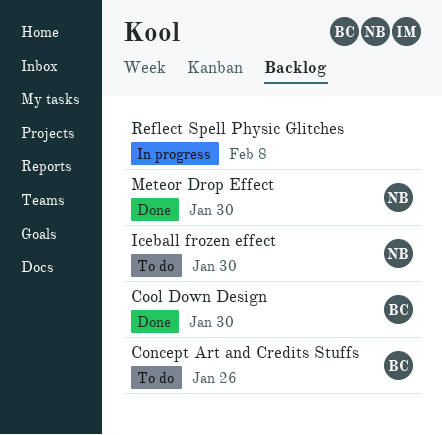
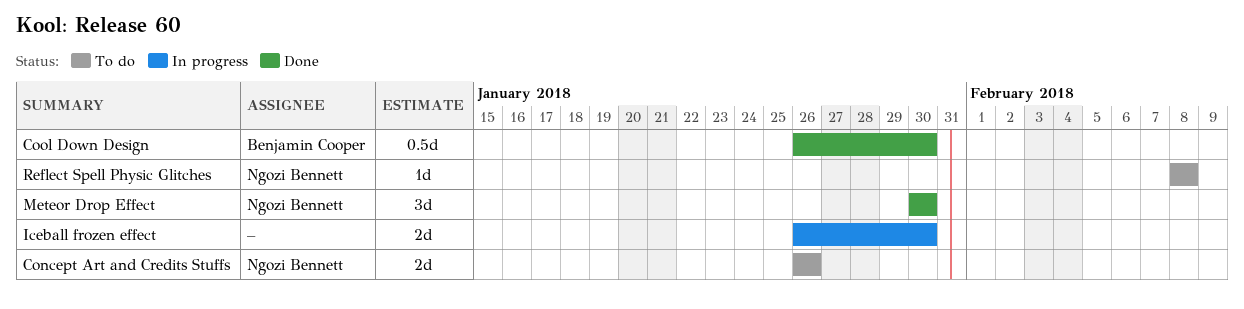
Concept Art and Credits Stuffs, owner: Benjamin Cooper -> Ngozi Bennett
Iceball frozen effect, status: To do -> In progress
Iceball frozen effect, owner: Ngozi Bennett -> none
Reflect Spell Physic Glitches, status: In progress -> To do
Reflect Spell Physic Glitches, owner: none -> Ngozi Bennett

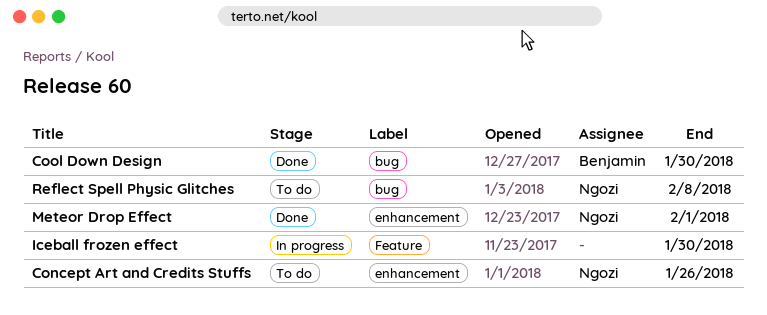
Meteor Drop Effect, due: Jan 30 -> Feb 1

